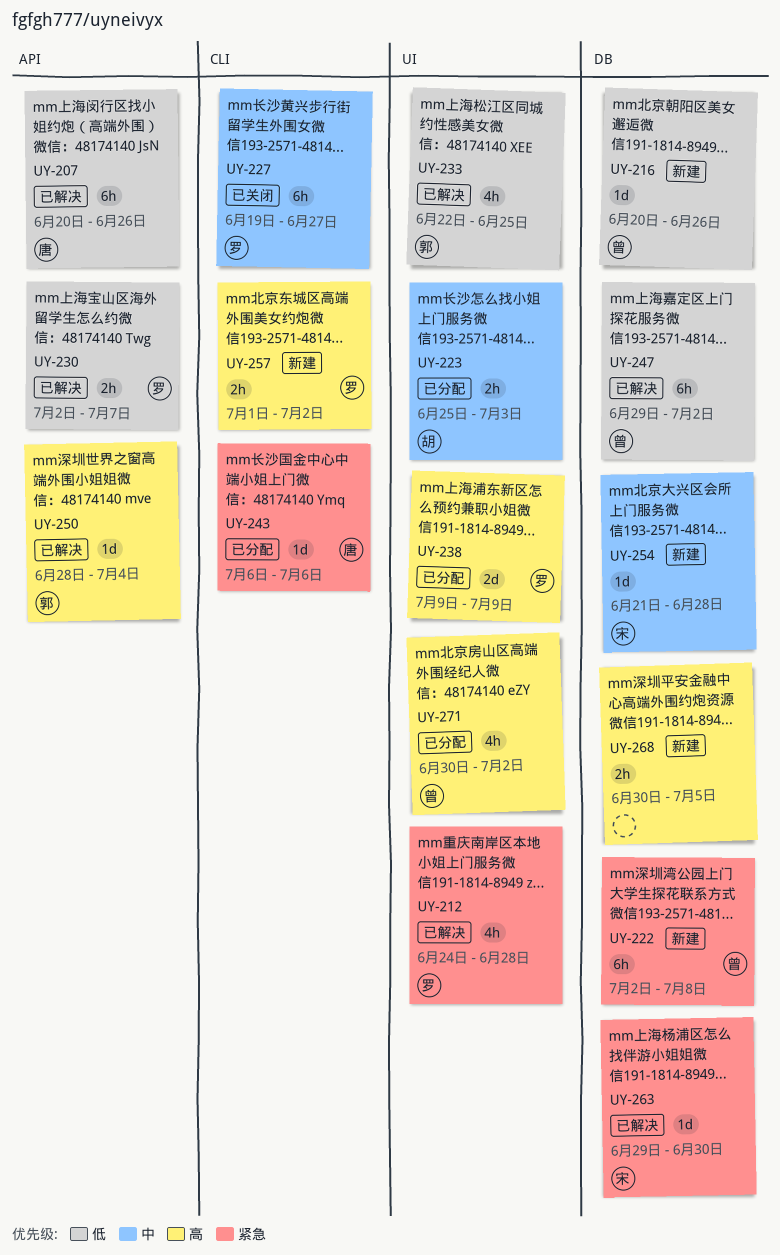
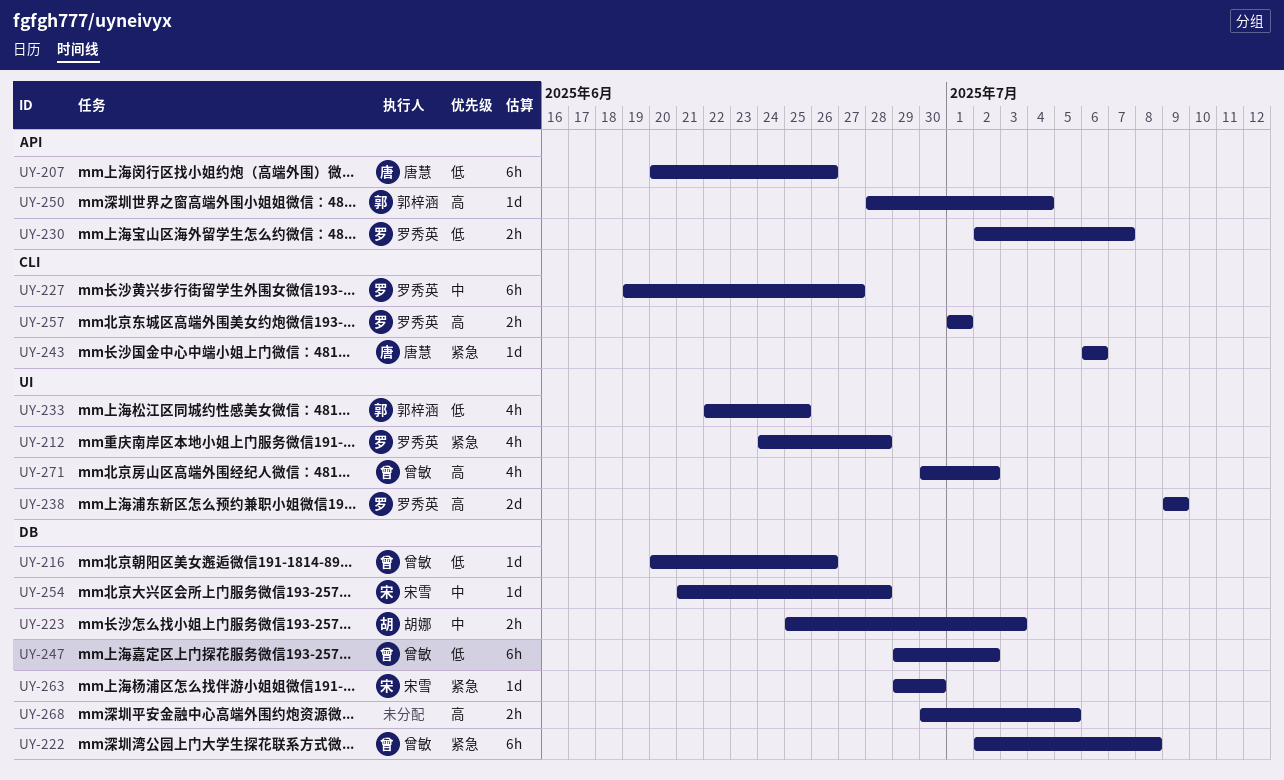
UY-223, label: UI -> DB
UY-257, due: Jul 2 -> Jul 1

